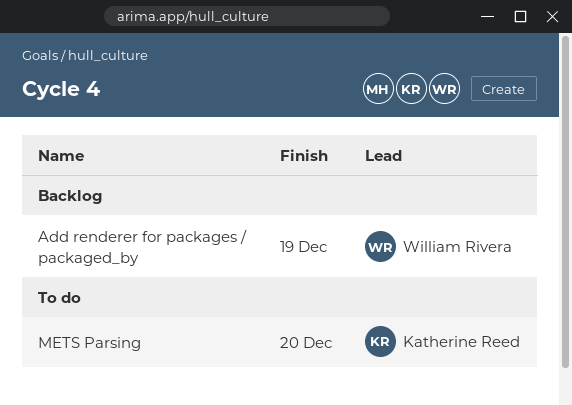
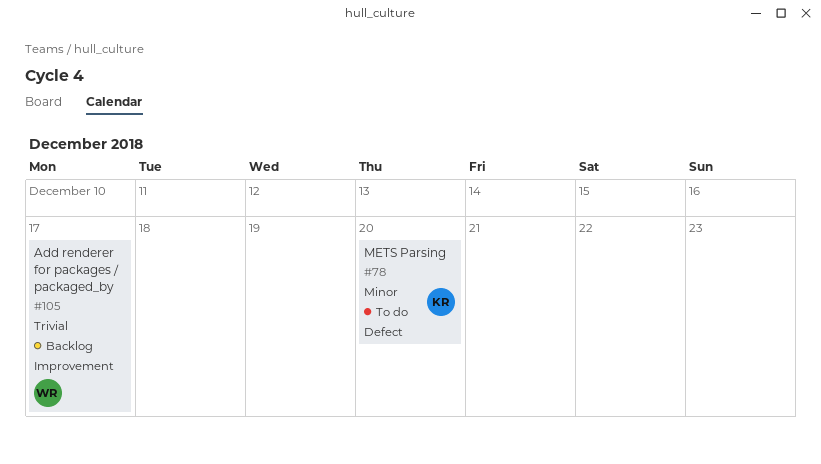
Add renderer for packages / packaged_by, due: Dec 19 -> Dec 17

